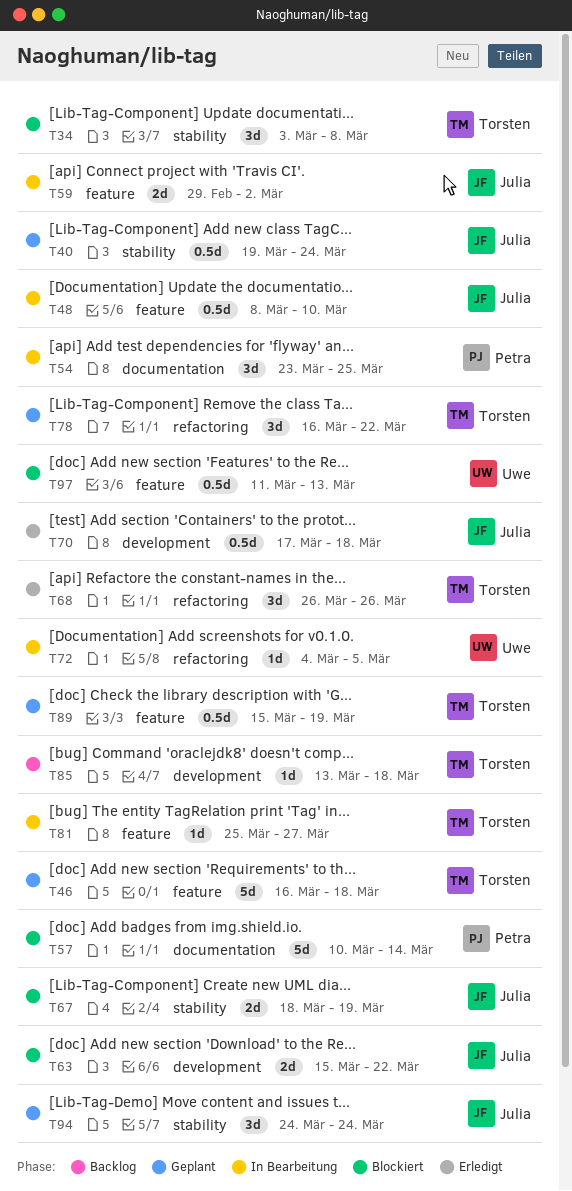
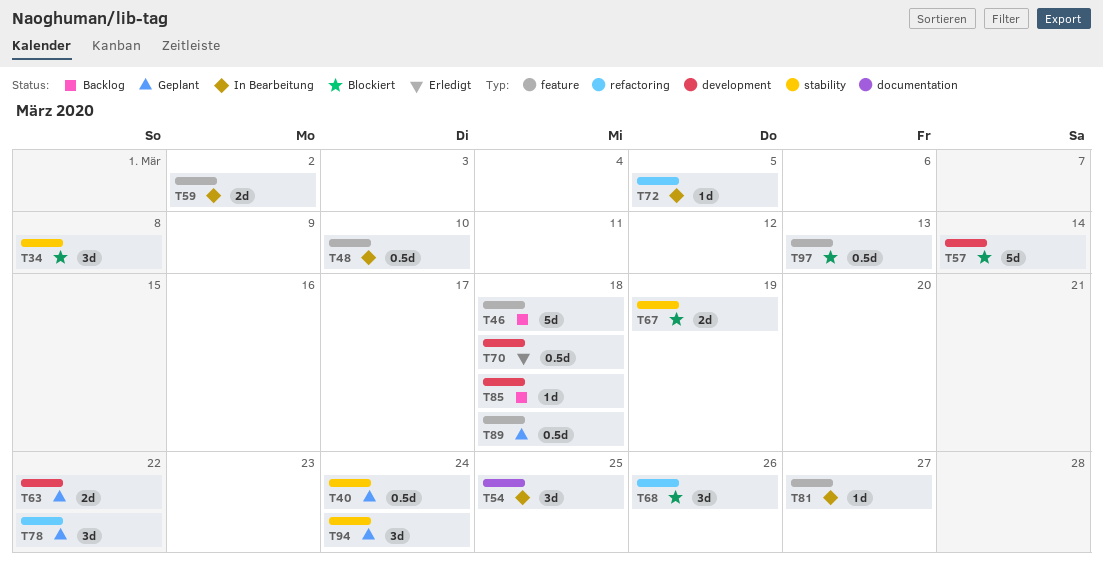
T46, status: Geplant -> Backlog
T57, label: documentation -> development
T63, status: Blockiert -> Geplant
T68, status: Erledigt -> Blockiert
T89, due: Mar 19 -> Mar 18

